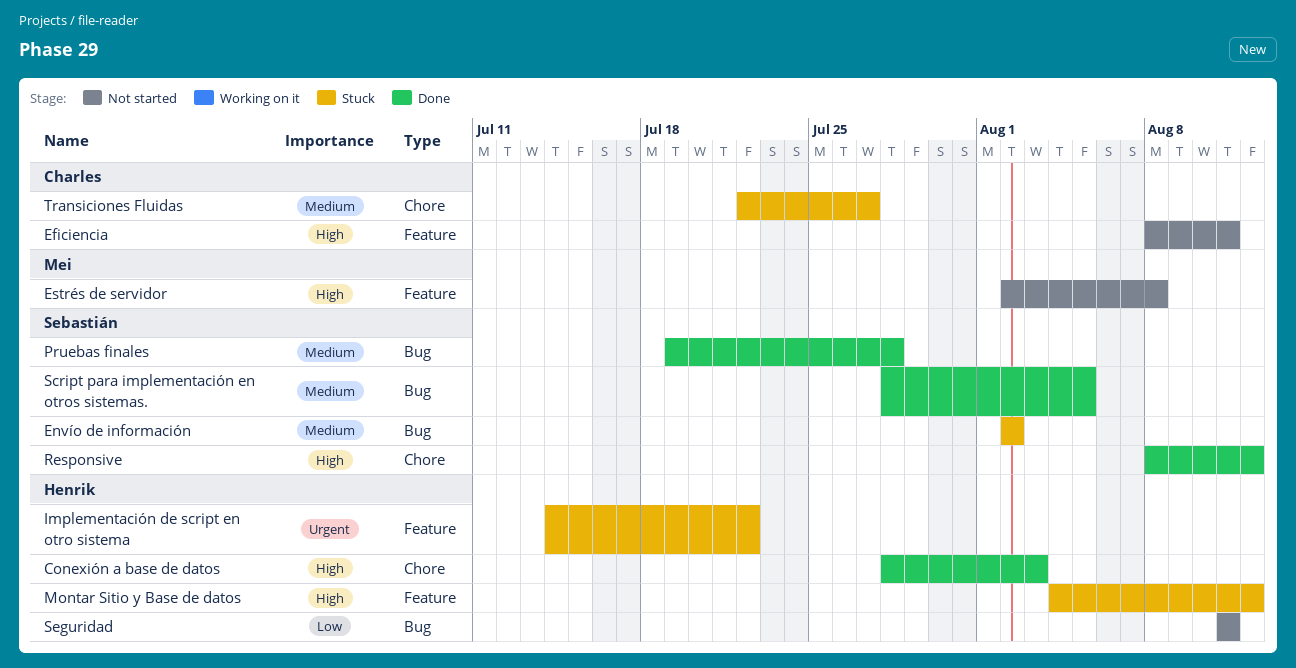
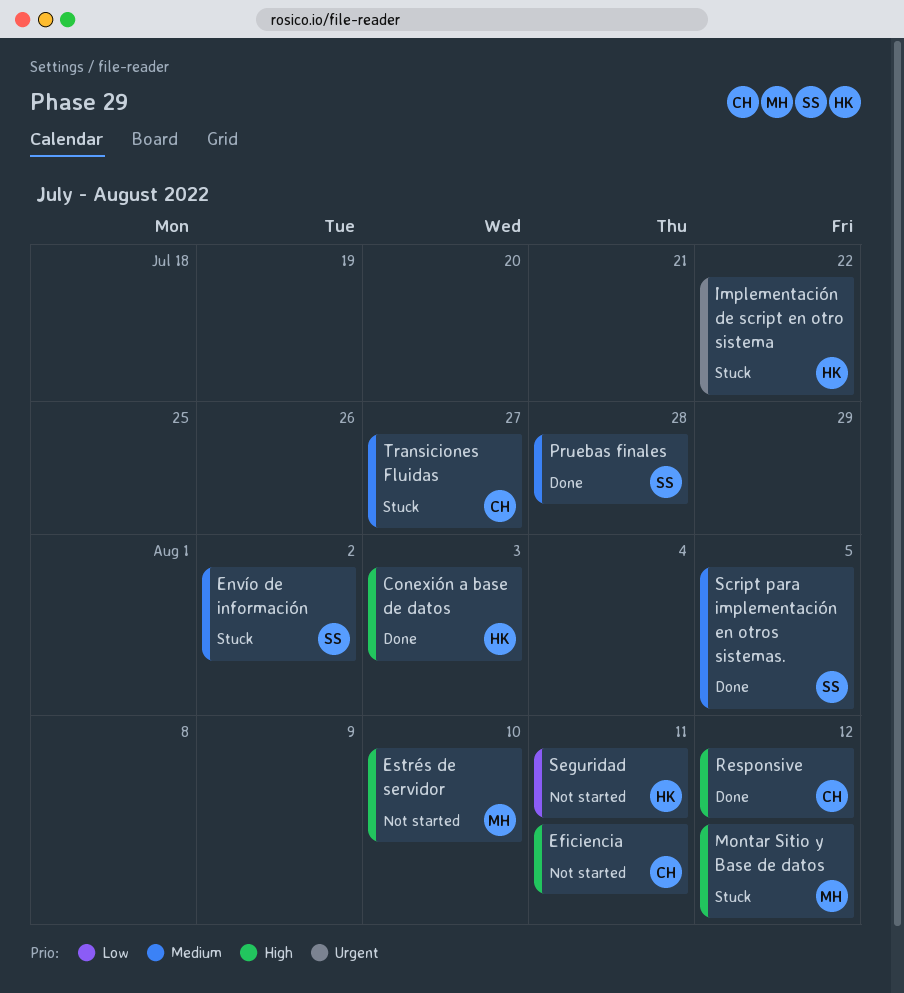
Estrés de servidor, due: Aug 8 -> Aug 10
Montar Sitio y Base de datos, owner: Henrik -> Mei
Responsive, owner: Sebastián -> Charles

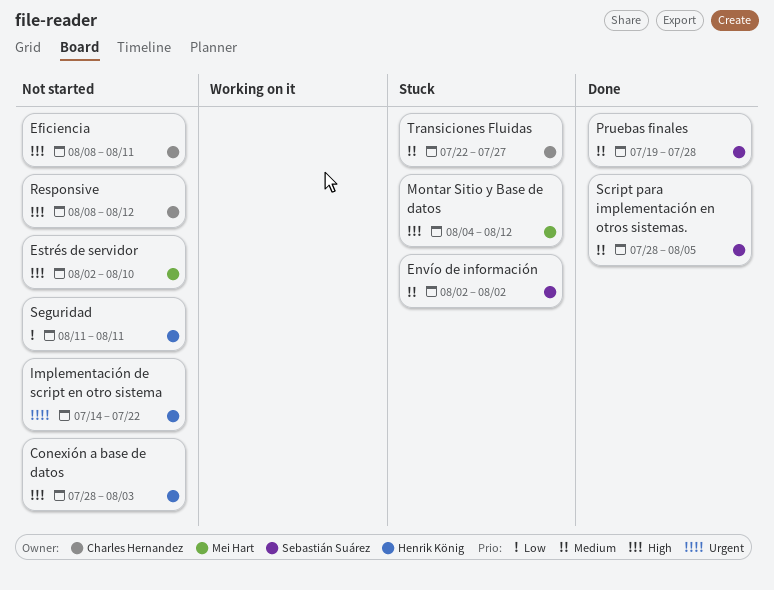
Conexión a base de datos, status: Done -> Not started
Implementación de script en otro sistema, status: Stuck -> Not started
Responsive, status: Done -> Not started

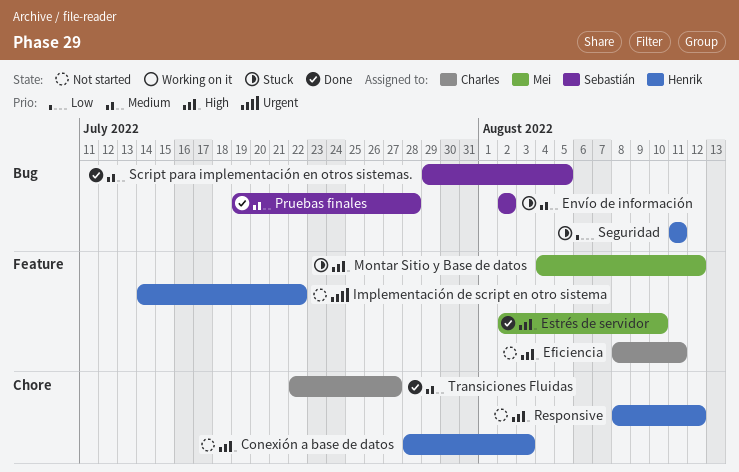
Estrés de servidor, status: Not started -> Done
Responsive, owner: Charles Hernandez -> Henrik König
Script para implementación en otros sistemas., start: Jul 28 -> Jul 29
Seguridad, status: Not started -> Stuck
Transiciones Fluidas, status: Stuck -> Done

